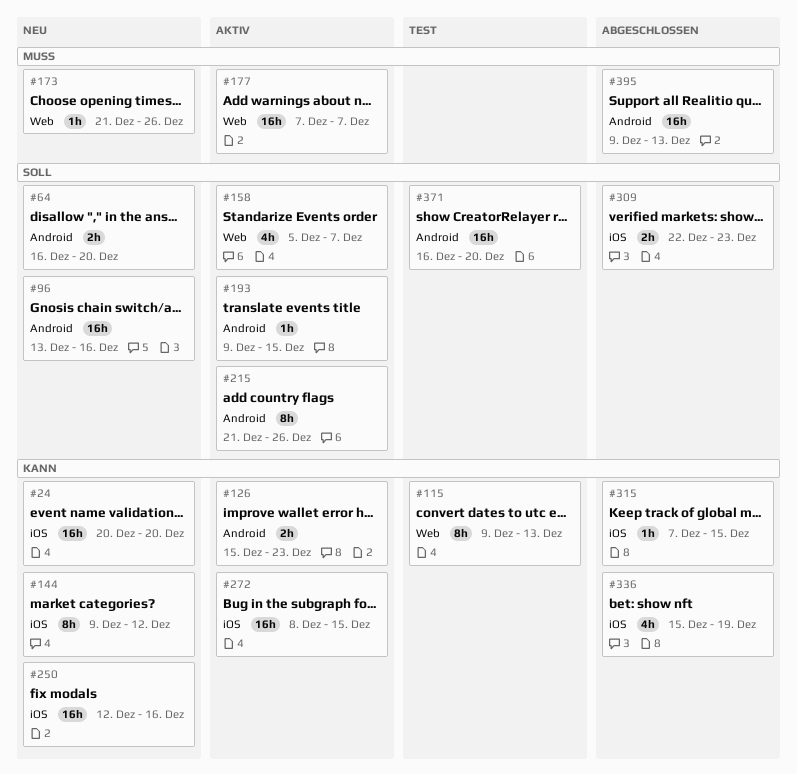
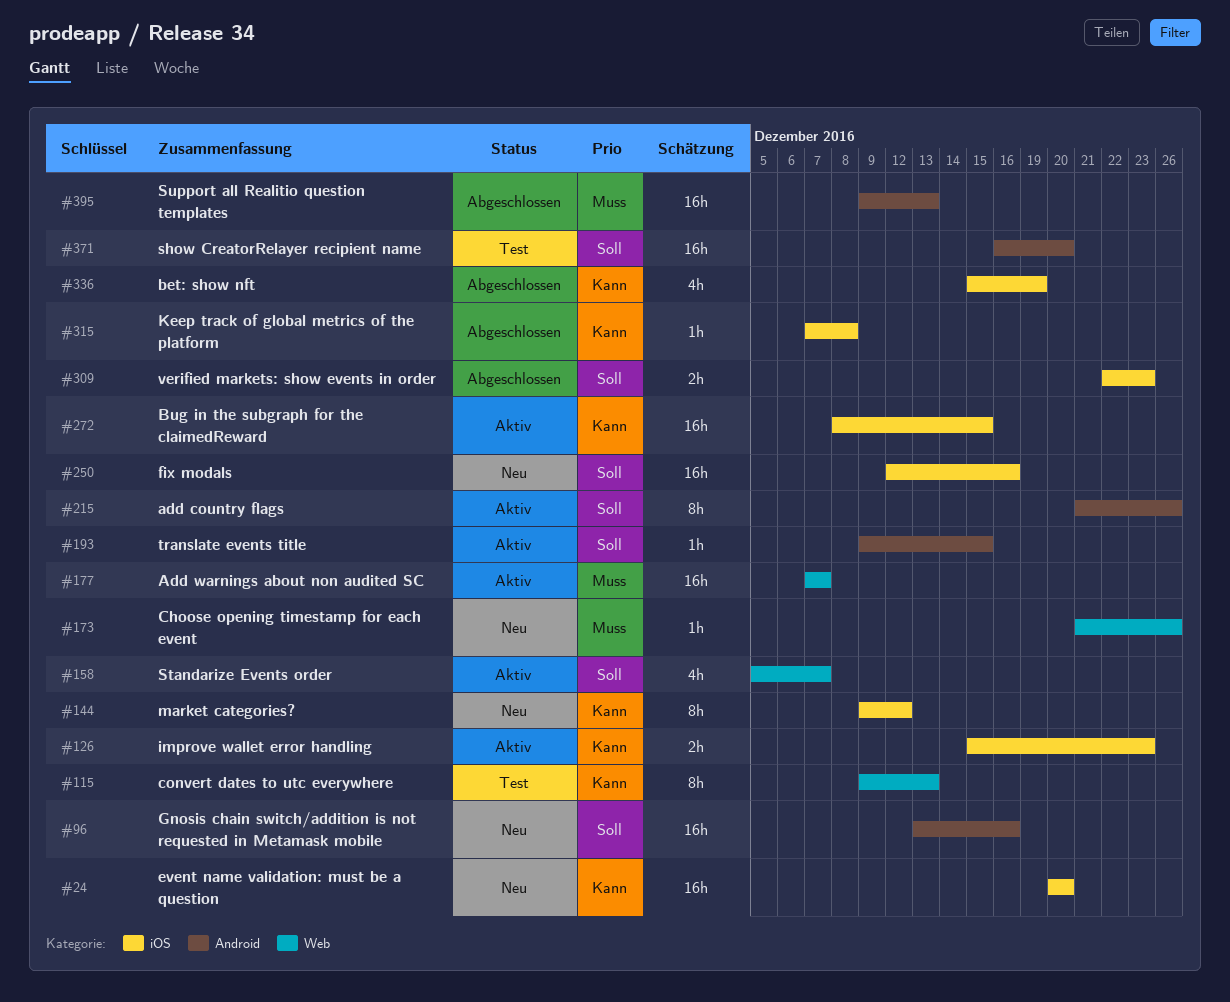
#64: present -> none
#126, label: Android -> iOS
#250, priority: Kann -> Soll
#315, due: Dec 15 -> Dec 8

